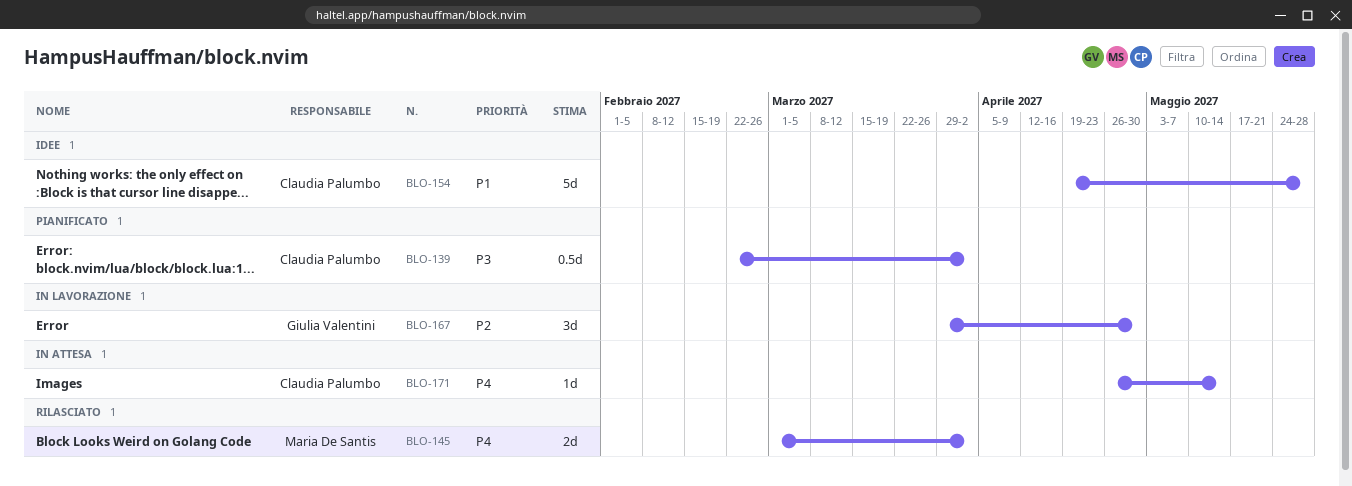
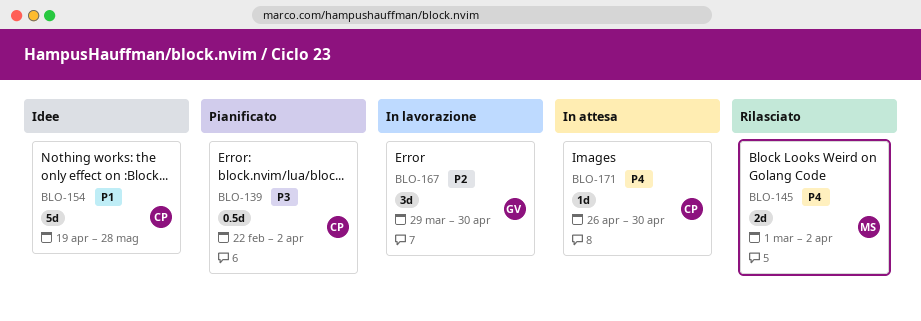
BLO-171, due: May 14 -> Apr 30

